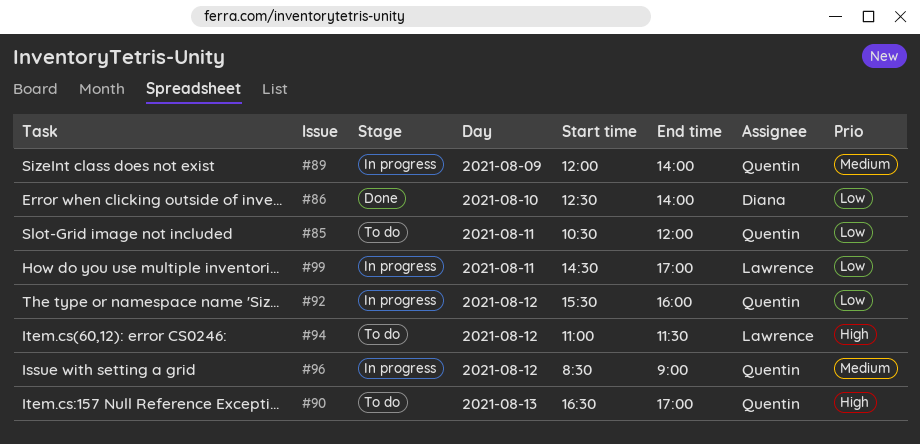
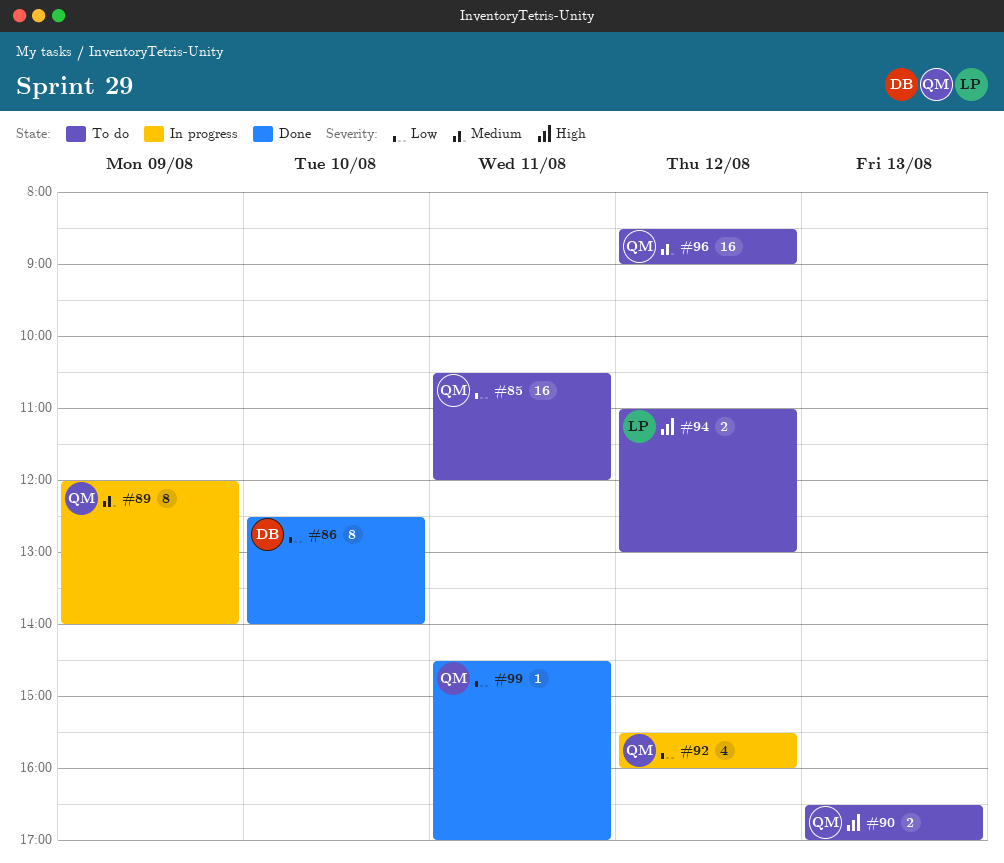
#94, ends: 11:30 -> 13:00
#96, status: In progress -> To do
#99, status: In progress -> Done
#99, owner: Lawrence -> Quentin

